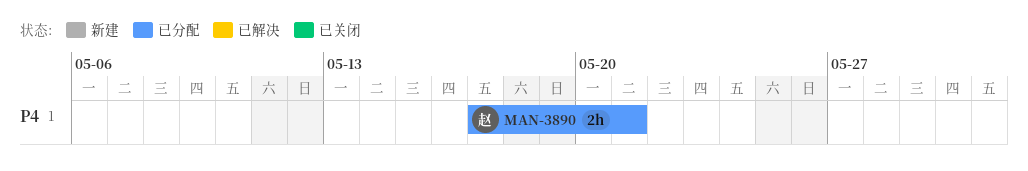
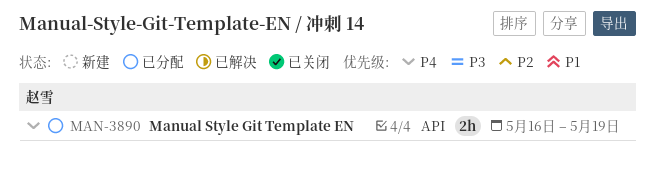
MAN-3890, start: May 17 -> May 16
MAN-3890, due: May 21 -> May 19

